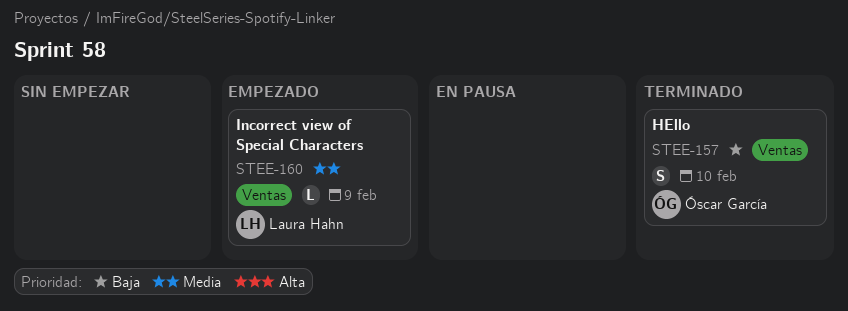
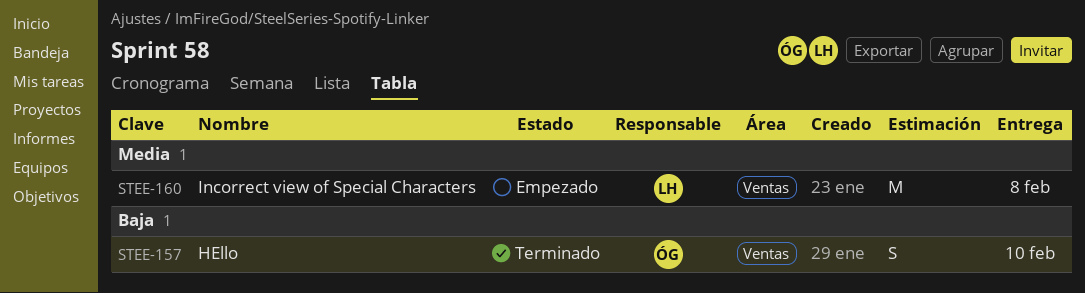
STEE-160, estimate: L -> M
STEE-160, due: Feb 9 -> Feb 8

